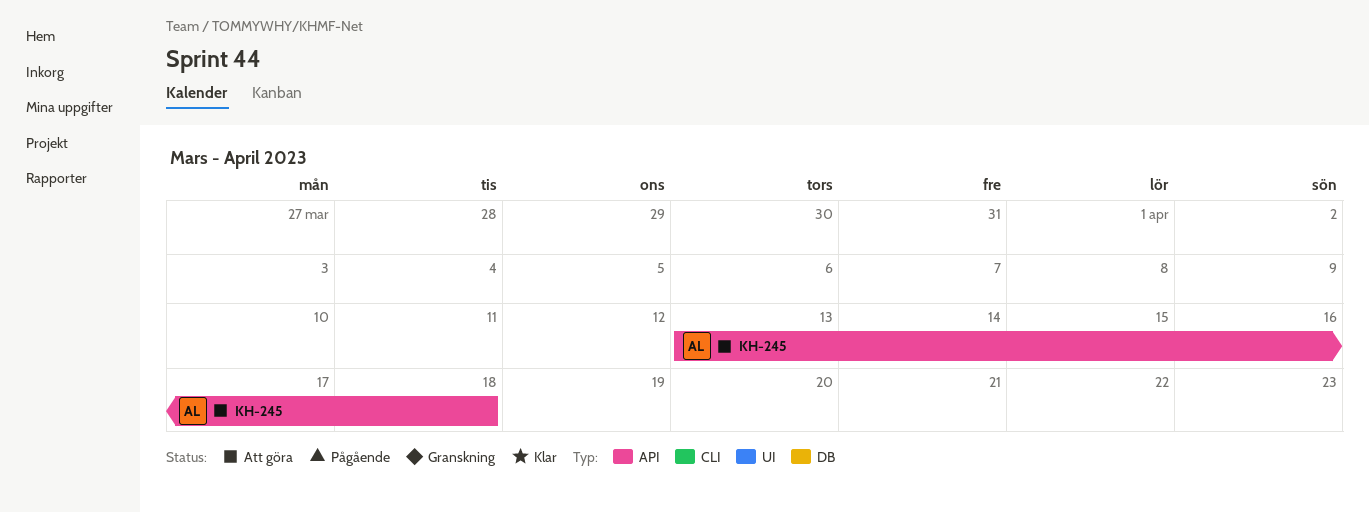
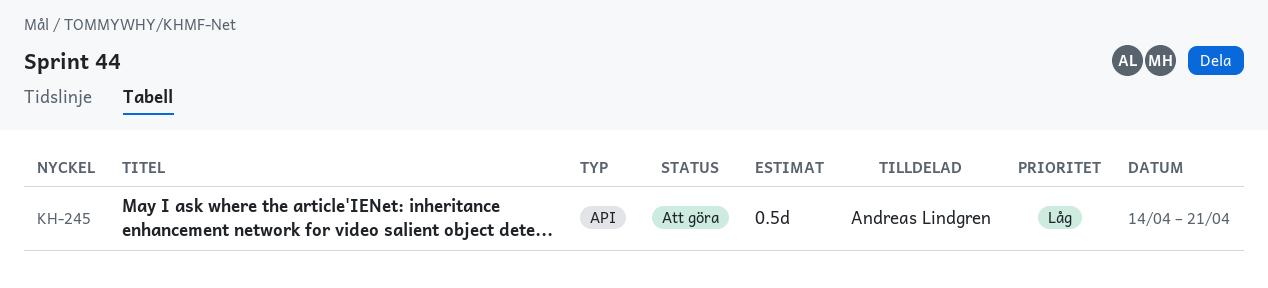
KH-245, start: Apr 13 -> Apr 14
KH-245, due: Apr 18 -> Apr 21

